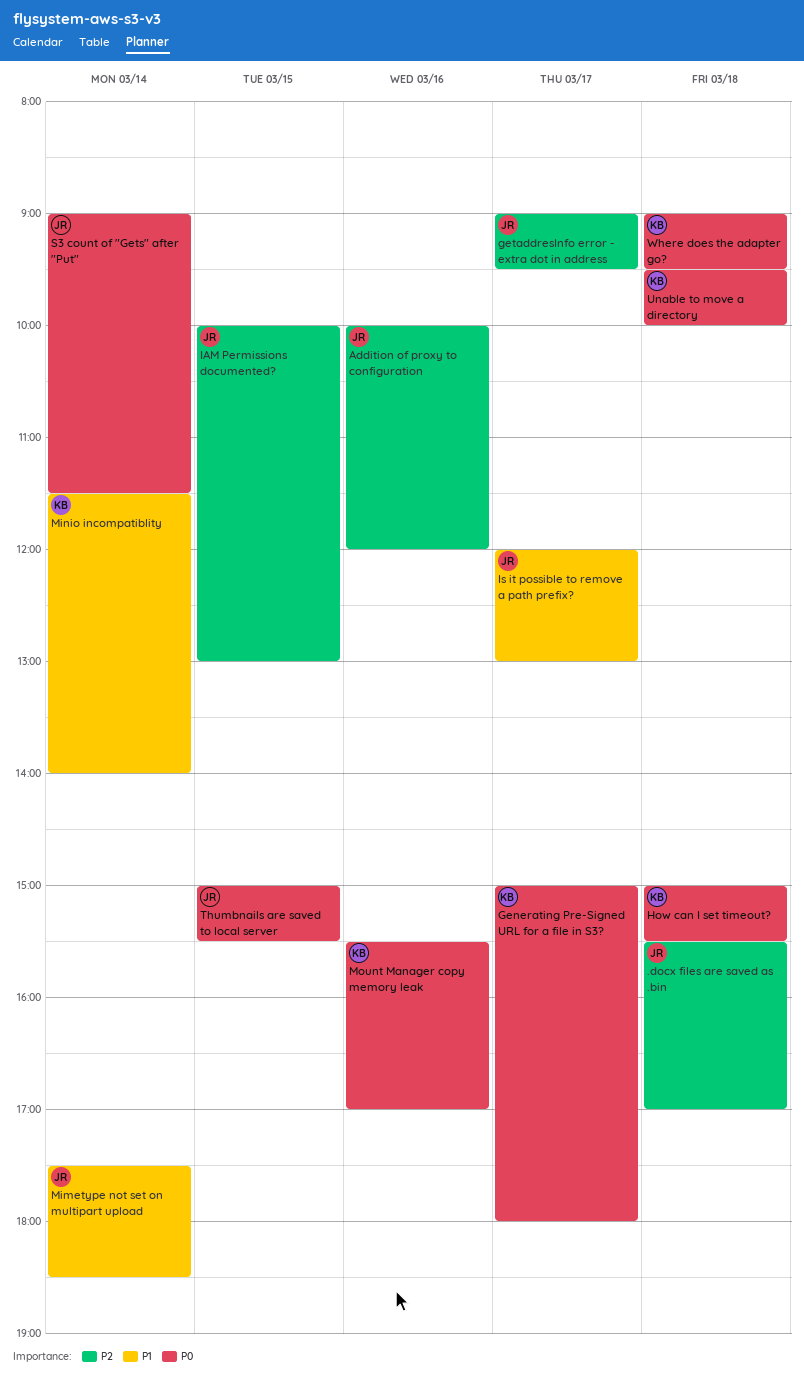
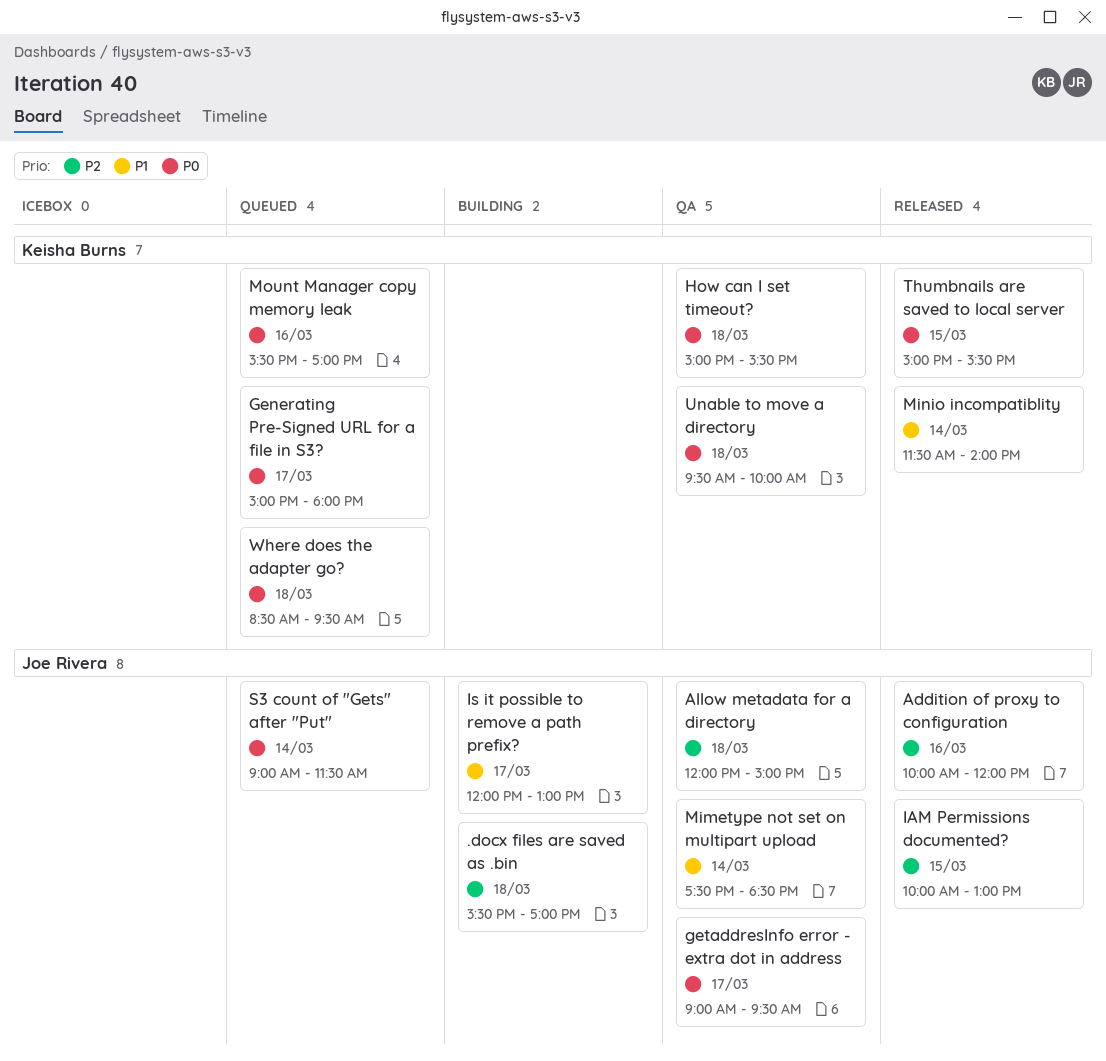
Allow metadata for a directory: none -> present
getaddresInfo error - extra dot in address, priority: P2 -> P0
Thumbnails are saved to local server, owner: Joe Rivera -> Keisha Burns
Where does the adapter go?, begins: 09:00 -> 08:30

